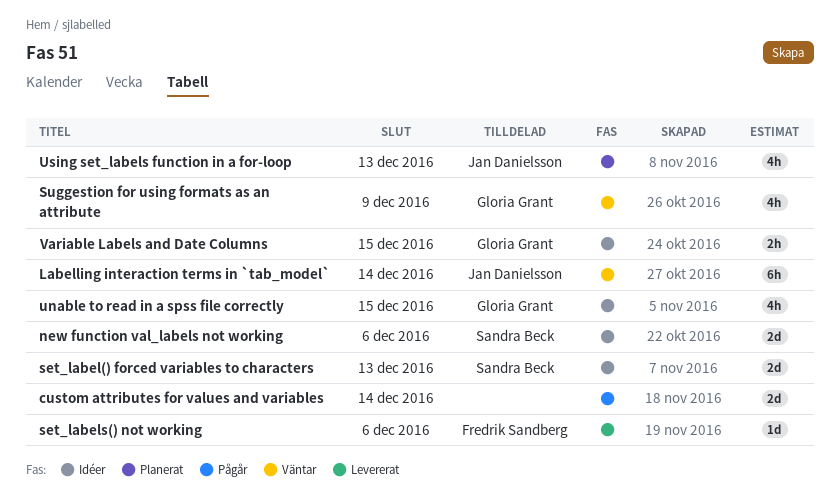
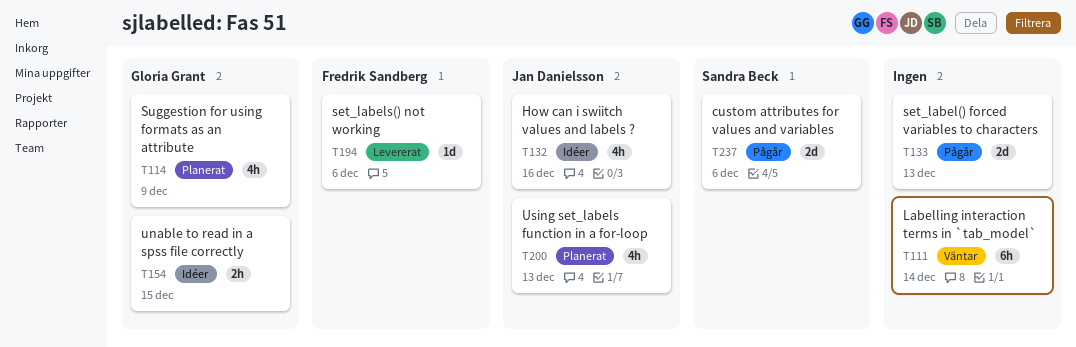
custom attributes for values and variables, owner: none -> Sandra Beck
custom attributes for values and variables, due: Dec 14 -> Dec 6
How can i swiitch values and labels ?: none -> present
Labelling interaction terms in `tab_model`, owner: Jan Danielsson -> none
new function val_labels not working: present -> none
set_label() forced variables to characters, status: Idéer -> Pågår
set_label() forced variables to characters, owner: Sandra Beck -> none
Suggestion for using formats as an attribute, status: Väntar -> Planerat
unable to read in a spss file correctly, estimate: 4h -> 2h
Variable Labels and Date Columns: present -> none

